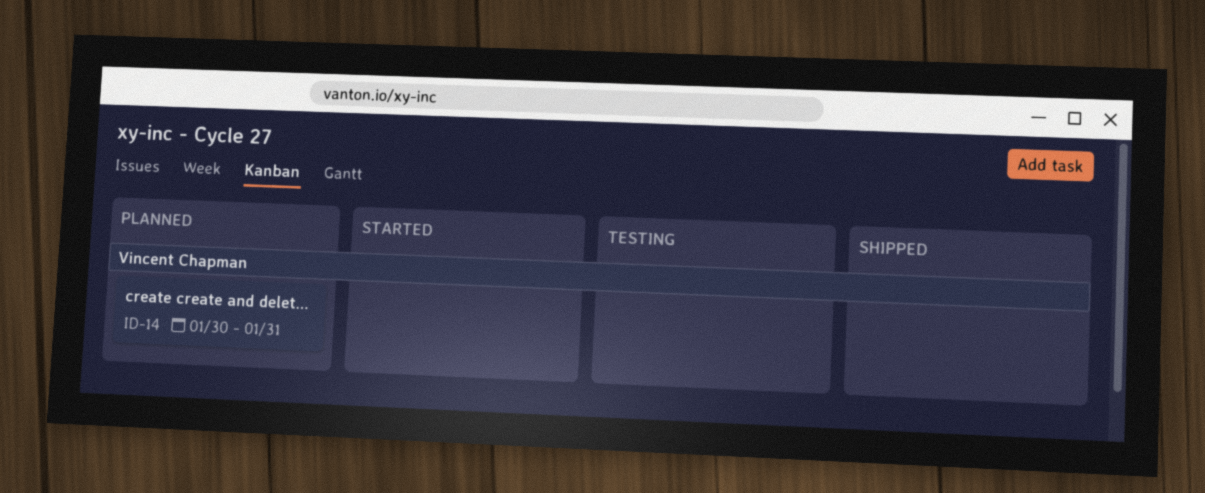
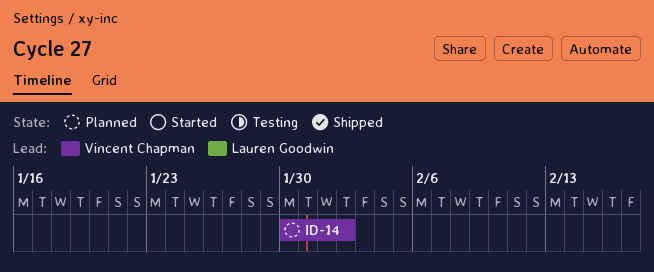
ID-14, due: Jan 31 -> Feb 2

